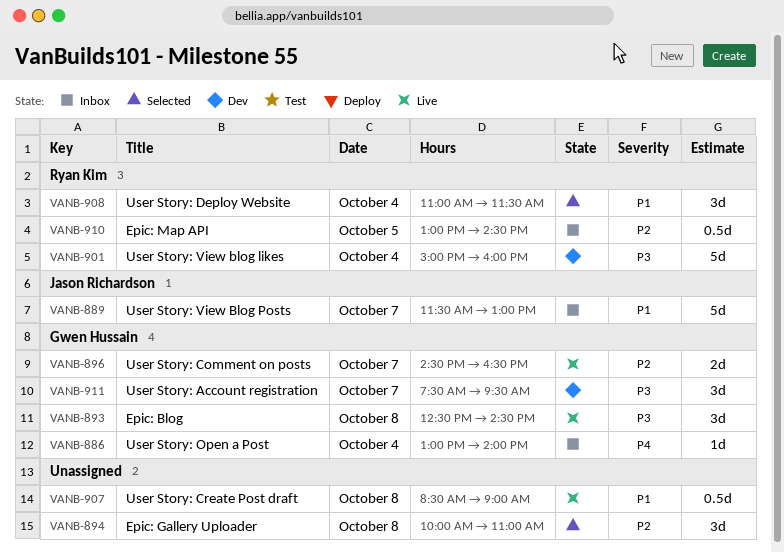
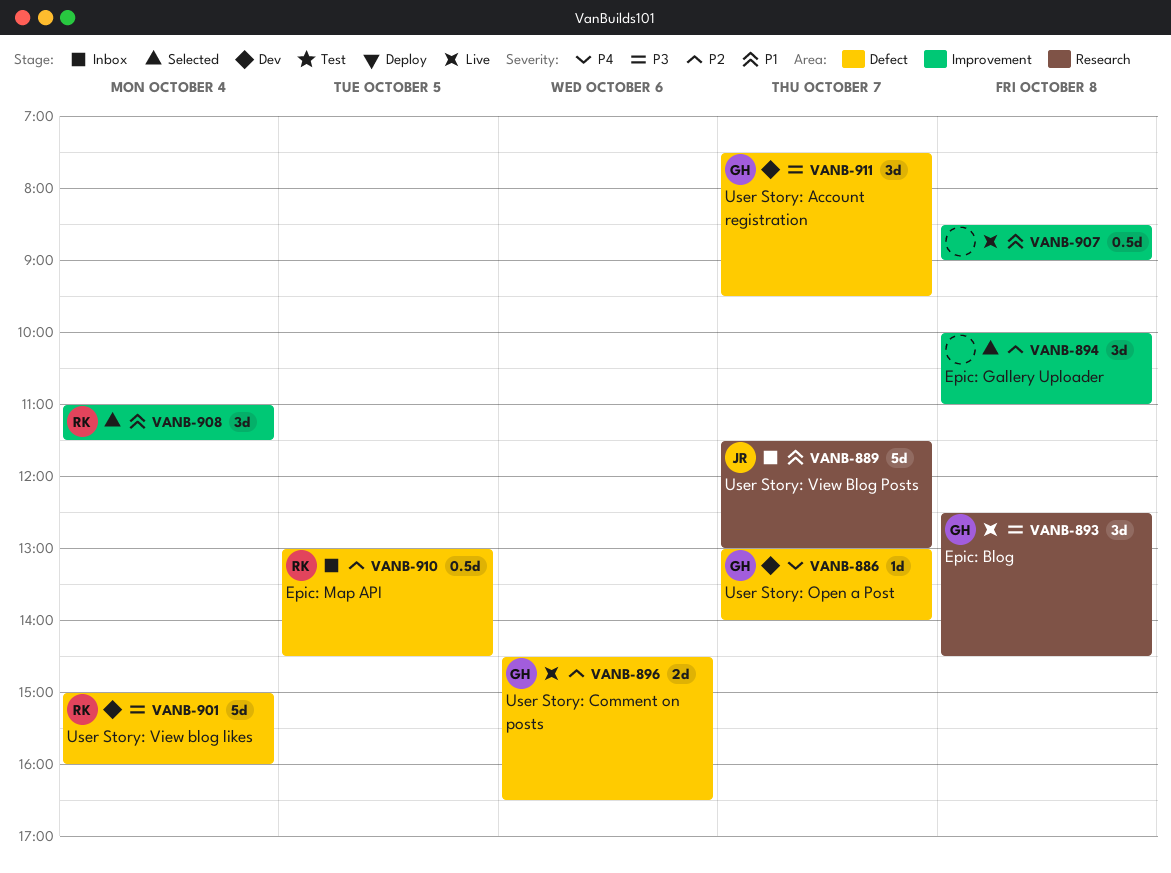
VANB-886, status: Inbox -> Dev
VANB-886, day: Oct 4 -> Oct 7
VANB-896, day: Oct 7 -> Oct 6

